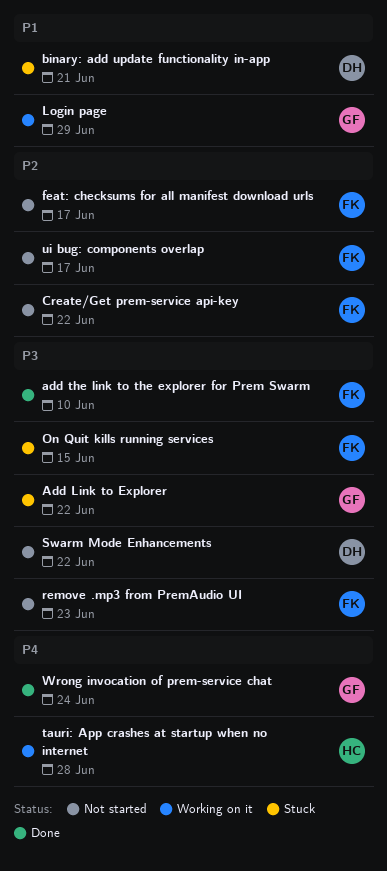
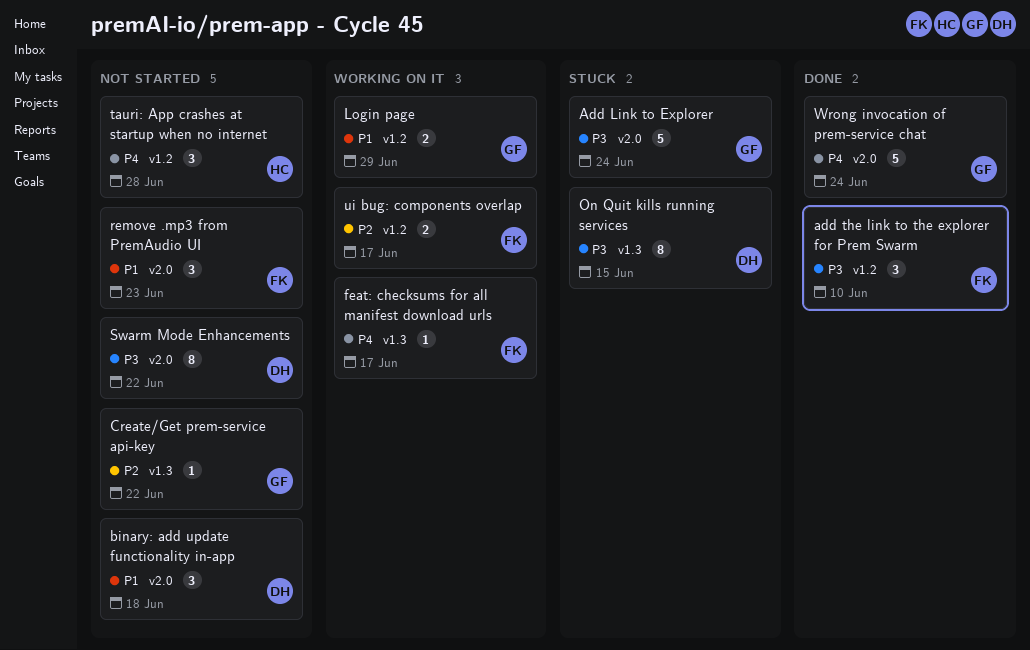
Add Link to Explorer, due: Jun 22 -> Jun 24
binary: add update functionality in-app, status: Stuck -> Not started
binary: add update functionality in-app, due: Jun 21 -> Jun 18
Create/Get prem-service api-key, owner: FK -> GF
feat: checksums for all manifest download urls, status: Not started -> Working on it
feat: checksums for all manifest download urls, priority: P2 -> P4
On Quit kills running services, owner: FK -> DH
remove .mp3 from PremAudio UI, priority: P3 -> P1
tauri: App crashes at startup when no internet, status: Working on it -> Not started
ui bug: components overlap, status: Not started -> Working on it

